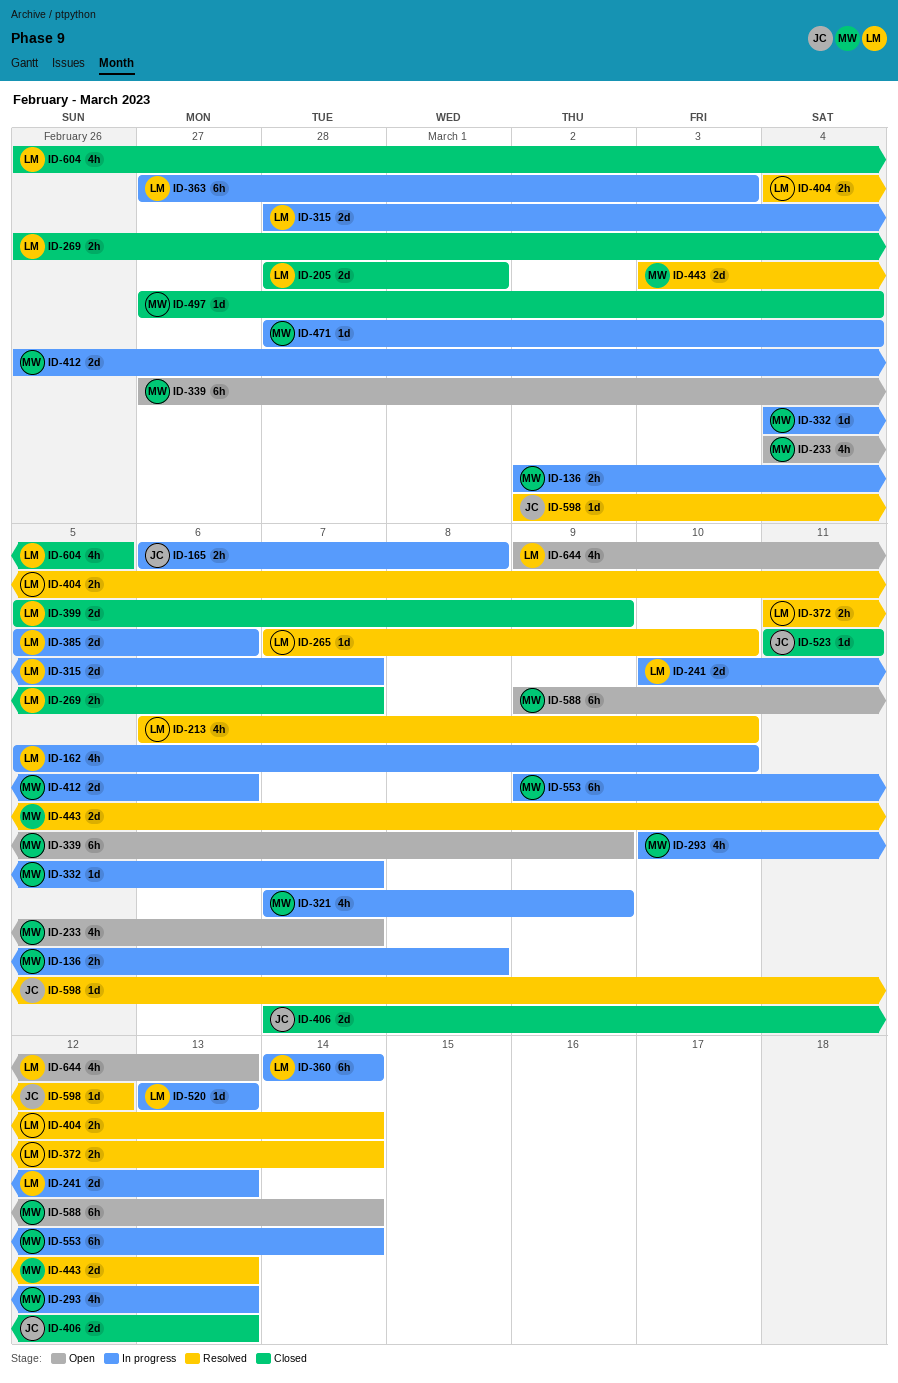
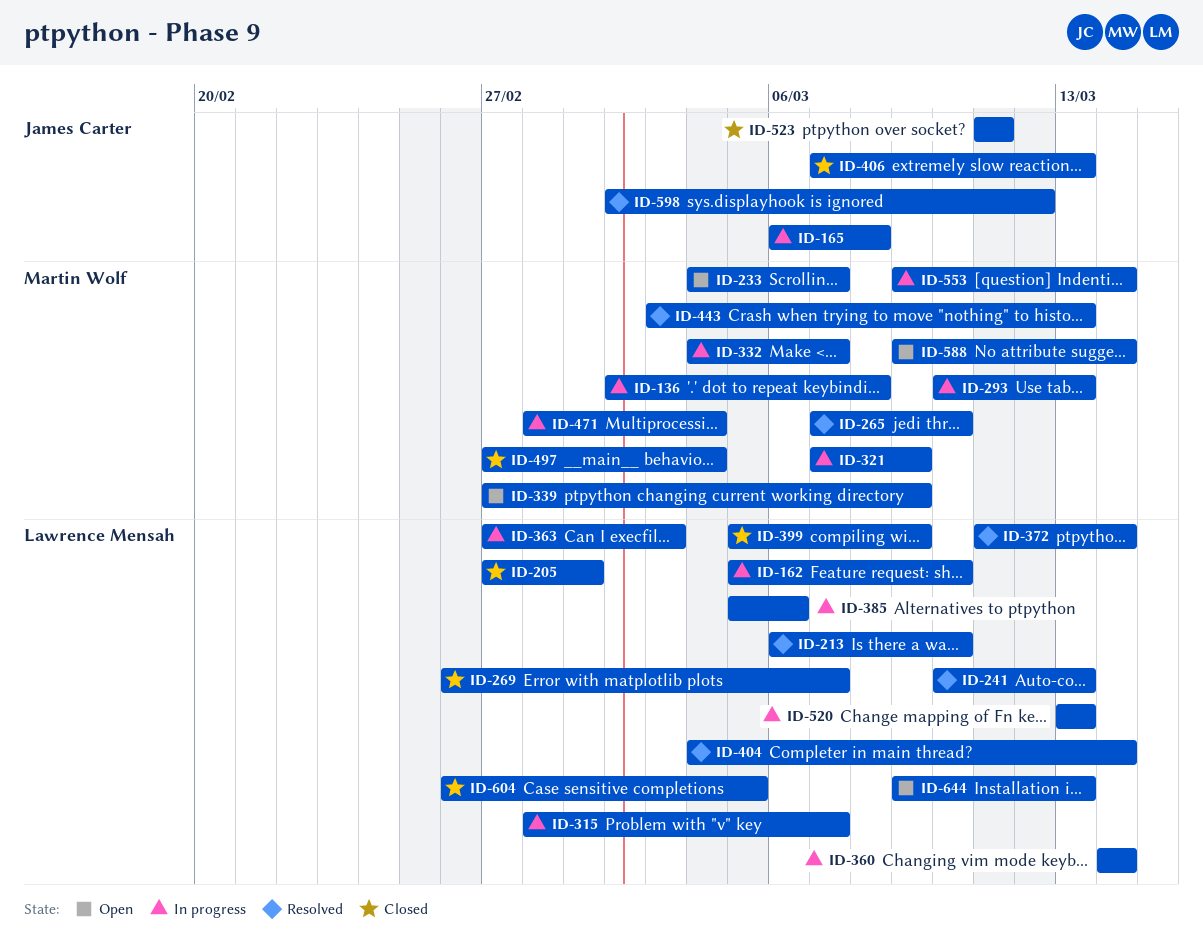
ID-205, start: Feb 28 -> Feb 27
ID-241, status: In progress -> Resolved
ID-265, owner: Lawrence Mensah -> Martin Wolf
ID-412: present -> none

